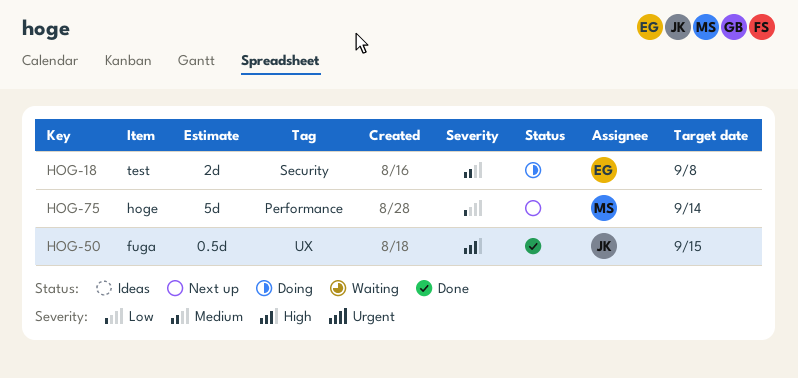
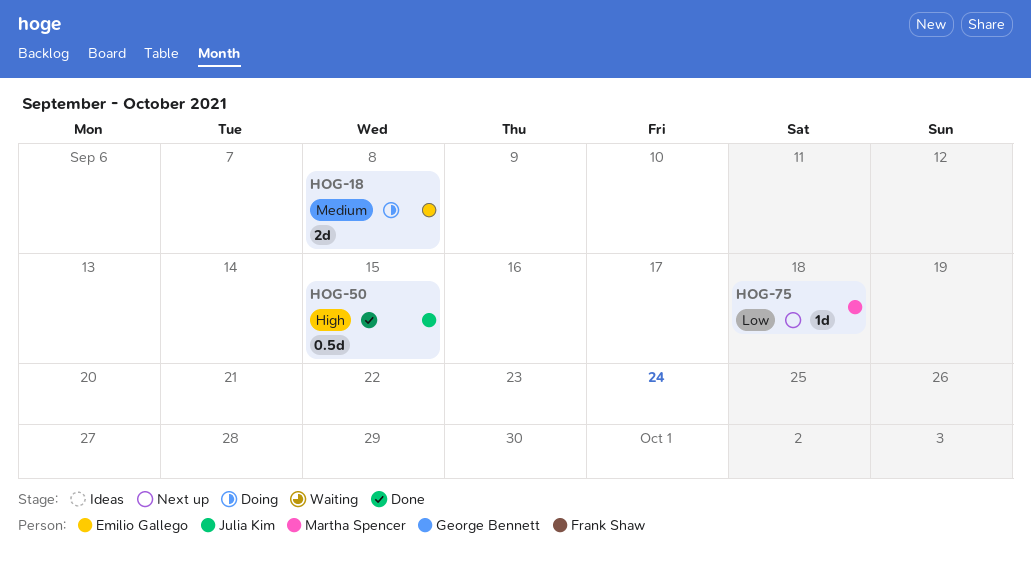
HOG-75, estimate: 5d -> 1d
HOG-75, due: Sep 14 -> Sep 18

